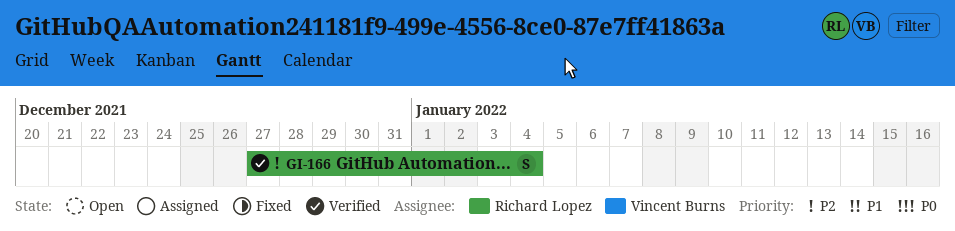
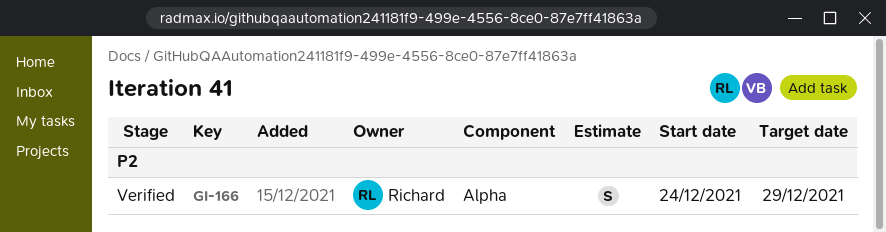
GI-166, start: Dec 27 -> Dec 24
GI-166, due: Jan 4 -> Dec 29

